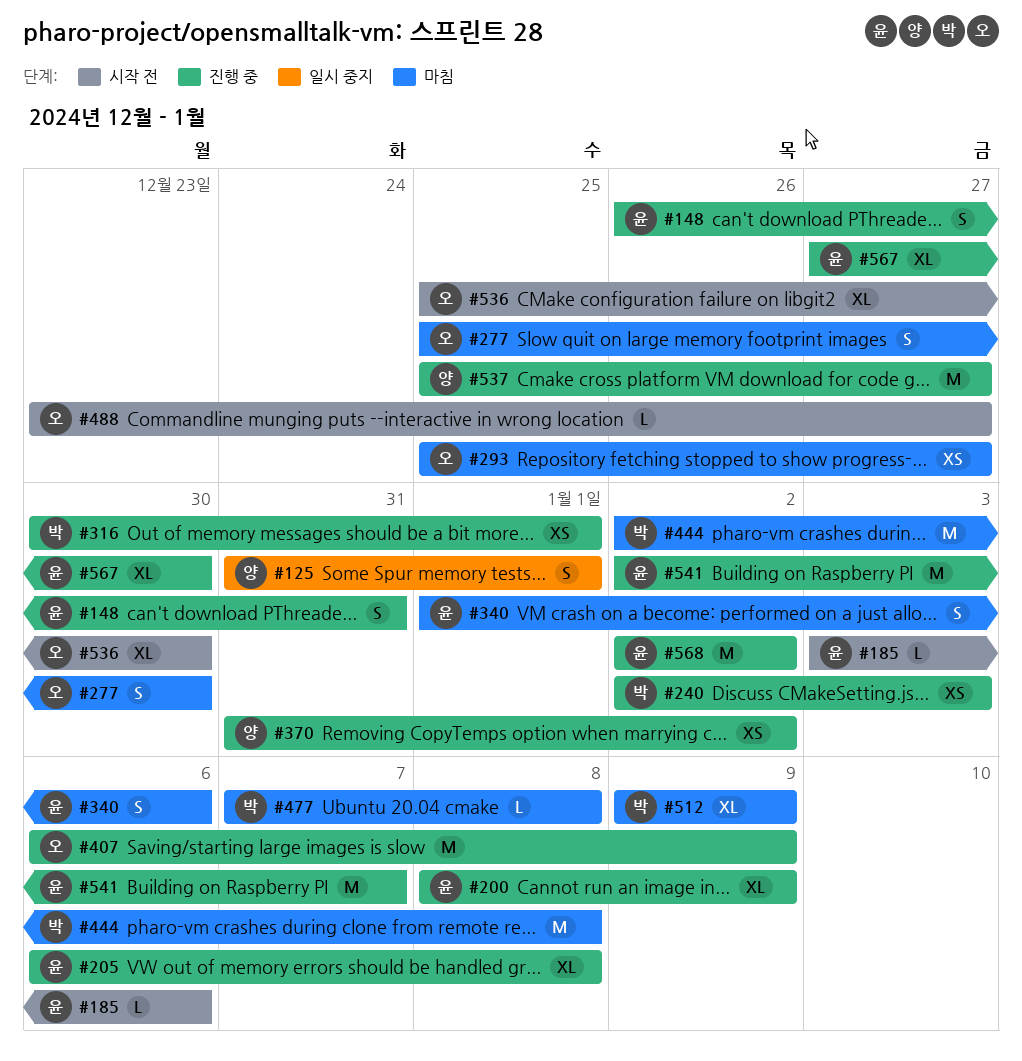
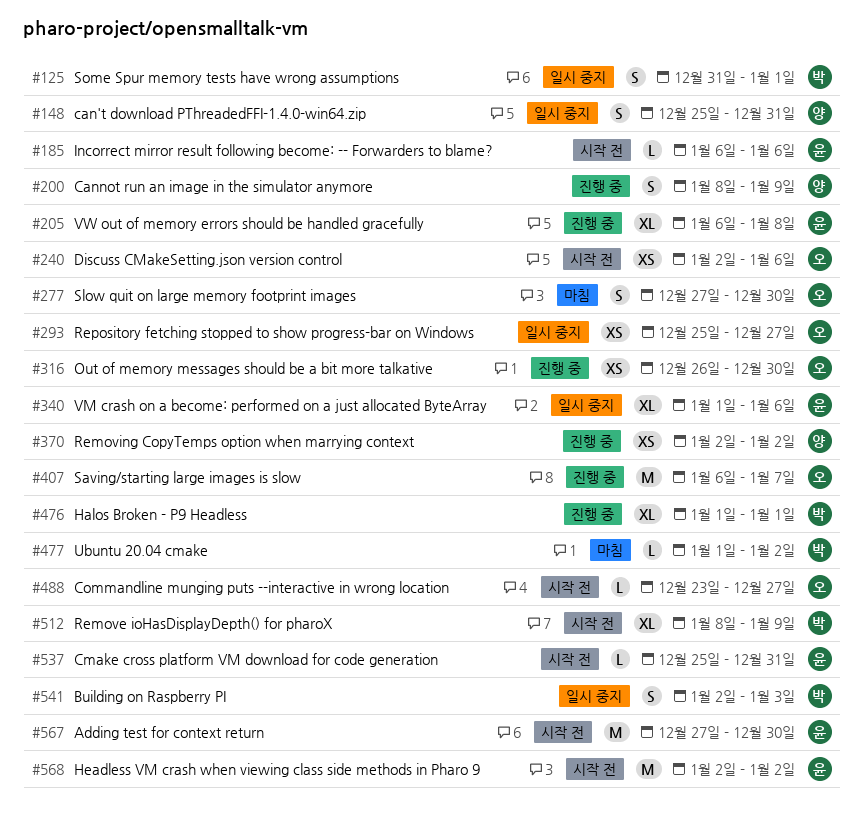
#125, owner: 양 -> 박
#148, status: 진행 중 -> 일시 중지
#148, owner: 윤 -> 양
#148, start: Dec 26 -> Dec 25
#185, start: Jan 3 -> Jan 6
#200, owner: 윤 -> 양
#200, estimate: XL -> S
#240, status: 진행 중 -> 시작 전
#240, owner: 박 -> 오
#240, due: Jan 3 -> Jan 6
#277, start: Dec 25 -> Dec 27
#293, status: 마침 -> 일시 중지
#316, owner: 박 -> 오
#316, start: Dec 30 -> Dec 26
#316, due: Jan 1 -> Dec 30
#340, status: 마침 -> 일시 중지
#340, estimate: S -> XL
#370, start: Dec 31 -> Jan 2
#407, due: Jan 9 -> Jan 7
#444: present -> none
#476: none -> present
#477, start: Jan 7 -> Jan 1
#477, due: Jan 8 -> Jan 2
#512, status: 마침 -> 시작 전
#512, start: Jan 9 -> Jan 8
#536: present -> none
#537, status: 진행 중 -> 시작 전
#537, owner: 양 -> 윤
#537, estimate: M -> L
#537, due: Dec 27 -> Dec 31
#541, status: 진행 중 -> 일시 중지
#541, owner: 윤 -> 박
#541, estimate: M -> S
#541, due: Jan 7 -> Jan 3
#567, status: 진행 중 -> 시작 전
#567, estimate: XL -> M
#568, status: 진행 중 -> 시작 전

